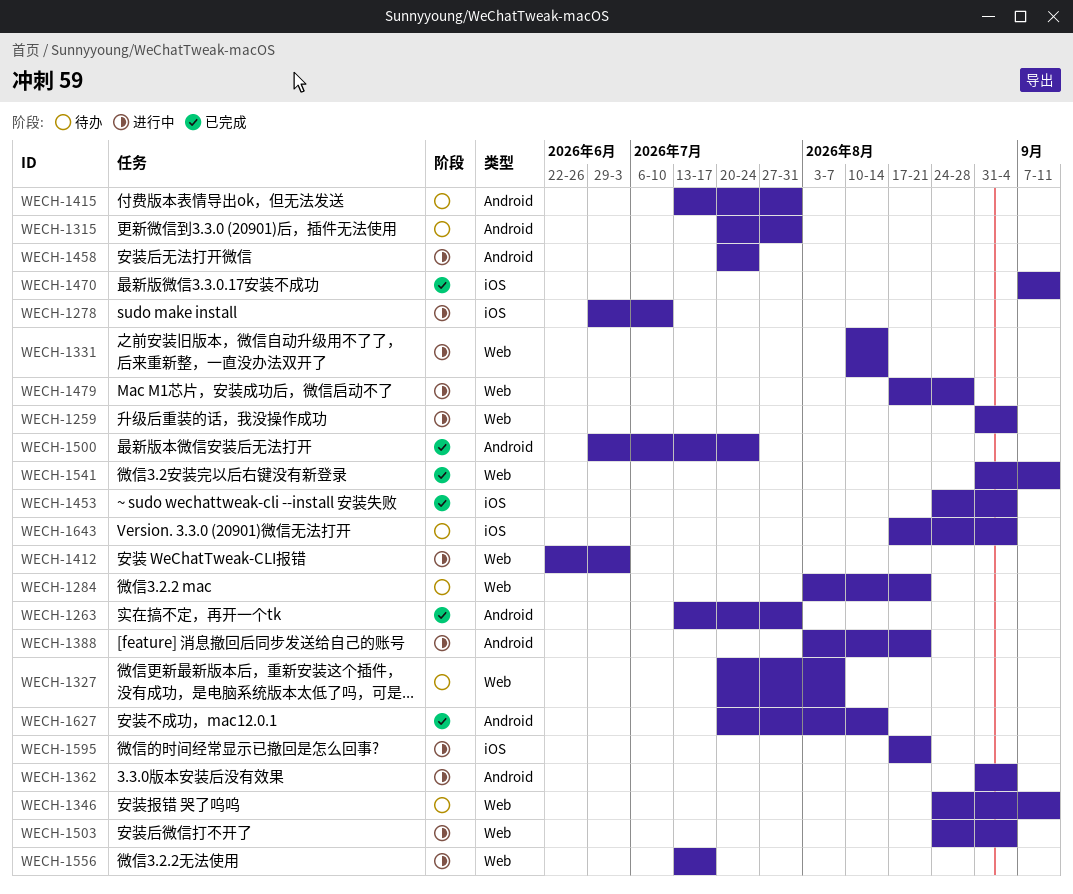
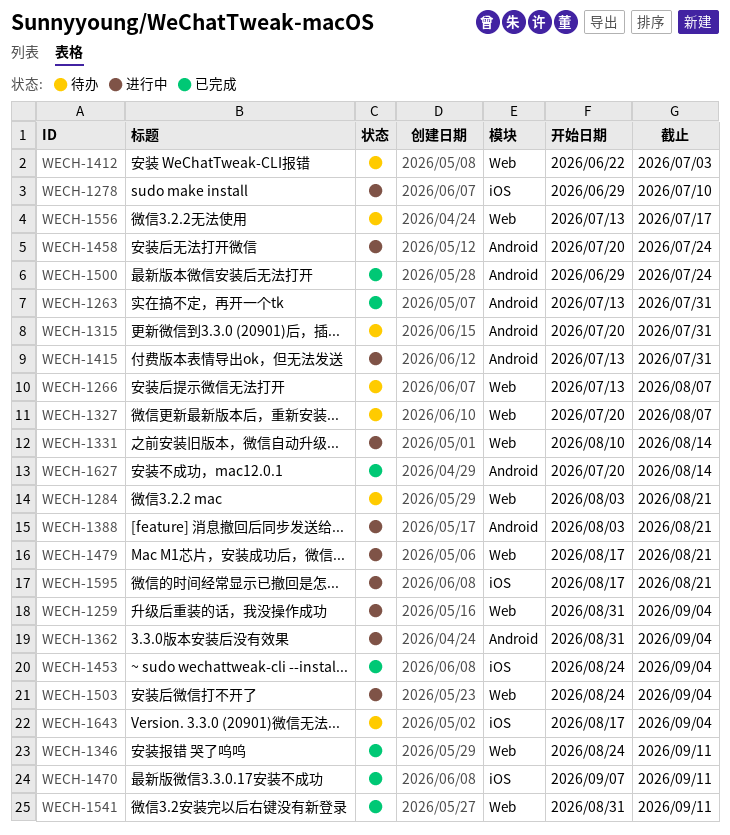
WECH-1266: none -> present
WECH-1346, status: 待办 -> 已完成
WECH-1412, status: 进行中 -> 待办
WECH-1415, status: 待办 -> 进行中
WECH-1479, due: Aug 28 -> Aug 21
WECH-1556, status: 进行中 -> 待办

